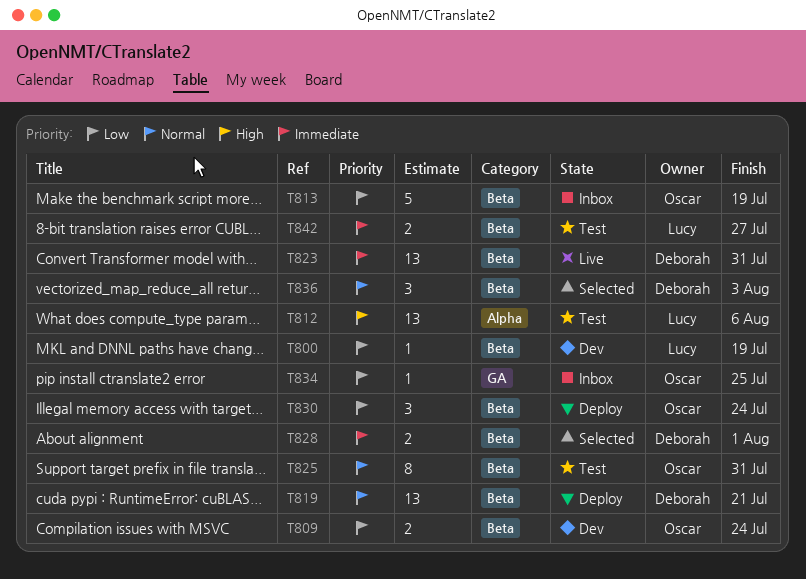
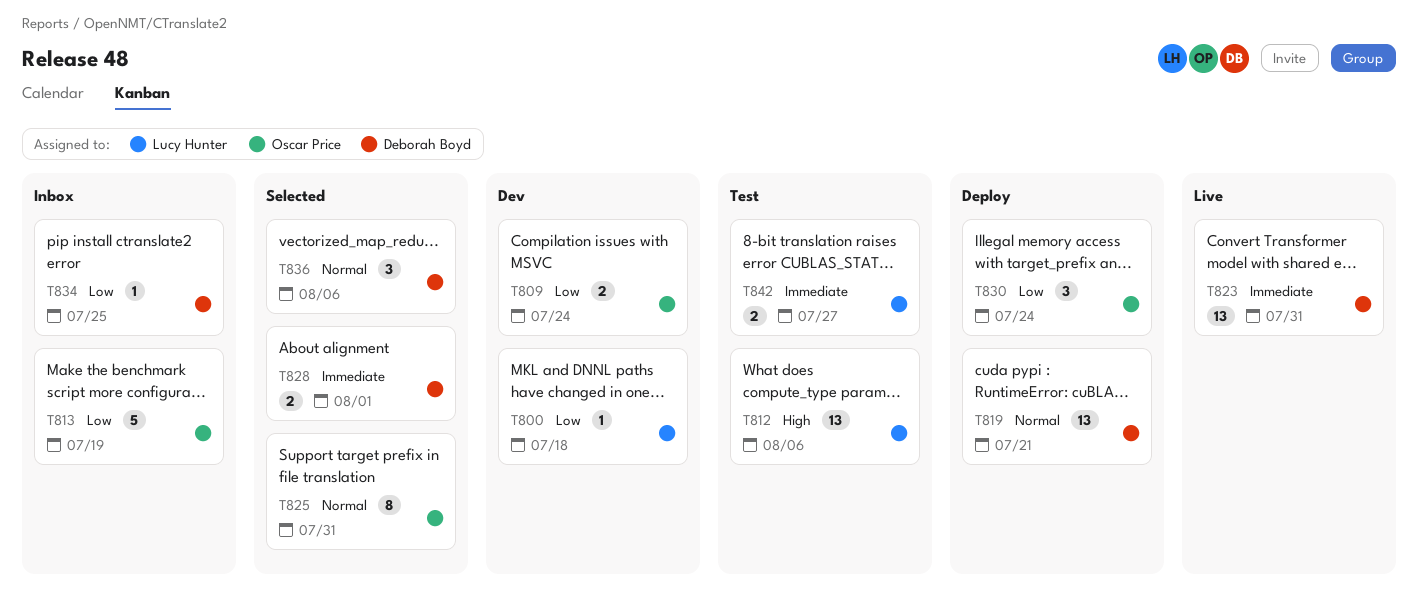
T800, due: Jul 19 -> Jul 18
T825, status: Test -> Selected
T834, owner: Oscar Price -> Deborah Boyd
T836, due: Aug 3 -> Aug 6

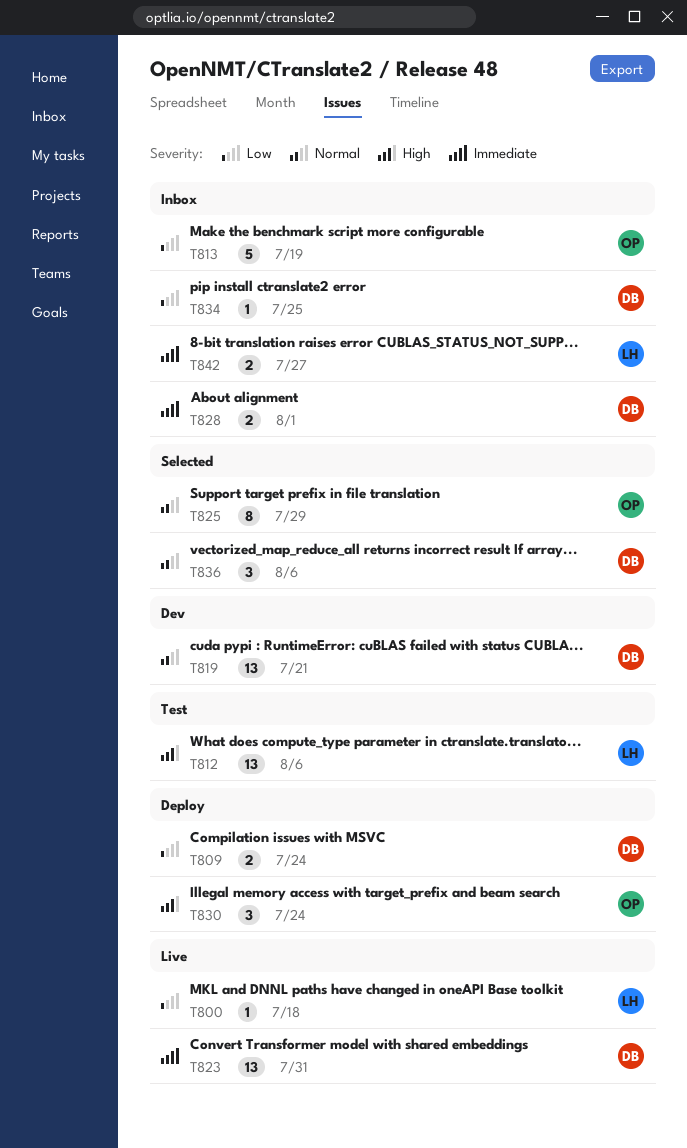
T800, status: Dev -> Live
T809, status: Dev -> Deploy
T809, owner: Oscar Price -> Deborah Boyd
T819, status: Deploy -> Dev
T825, due: Jul 31 -> Jul 29
T828, status: Selected -> Inbox
T830, priority: Low -> High
T842, status: Test -> Inbox

